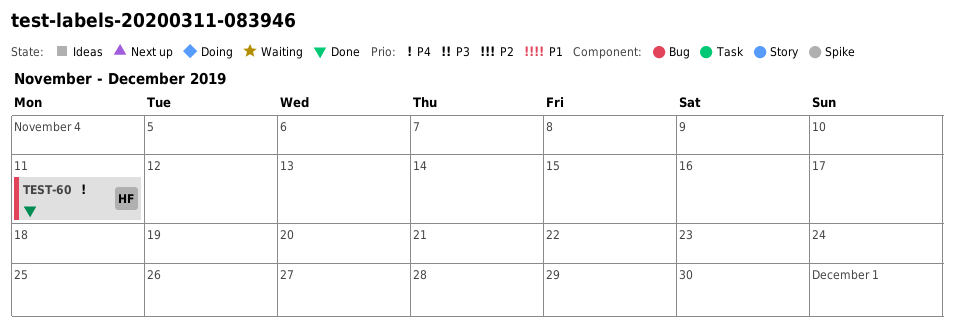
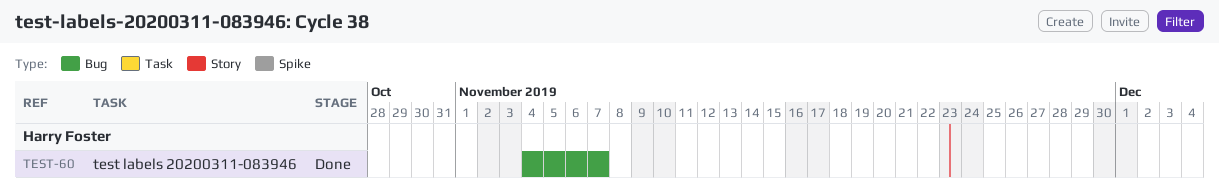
TEST-60, due: Nov 11 -> Nov 7

